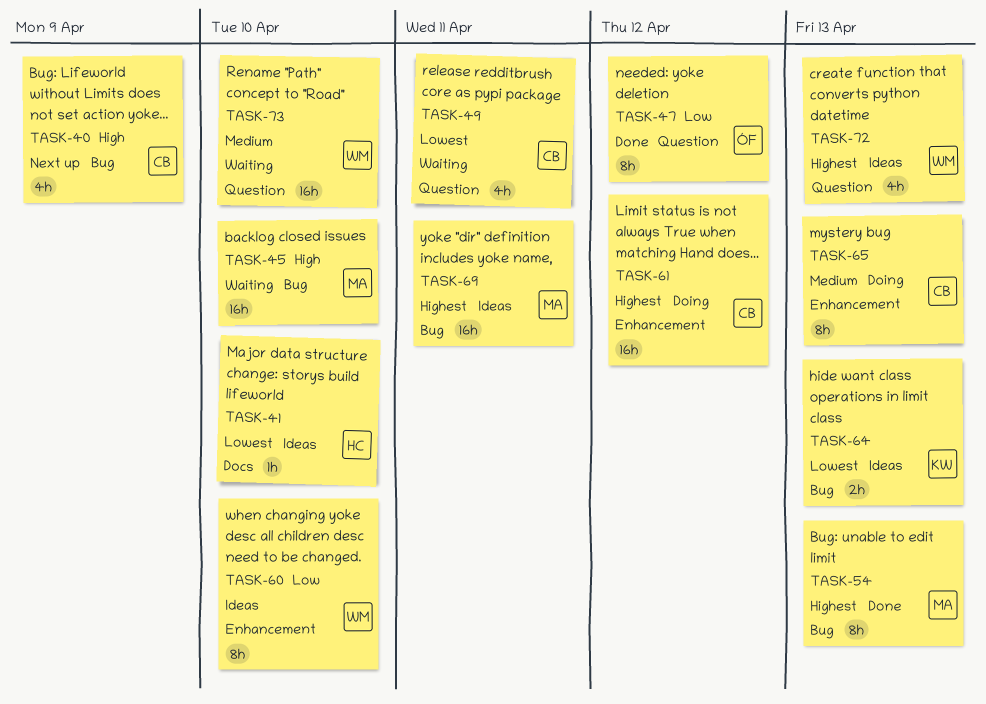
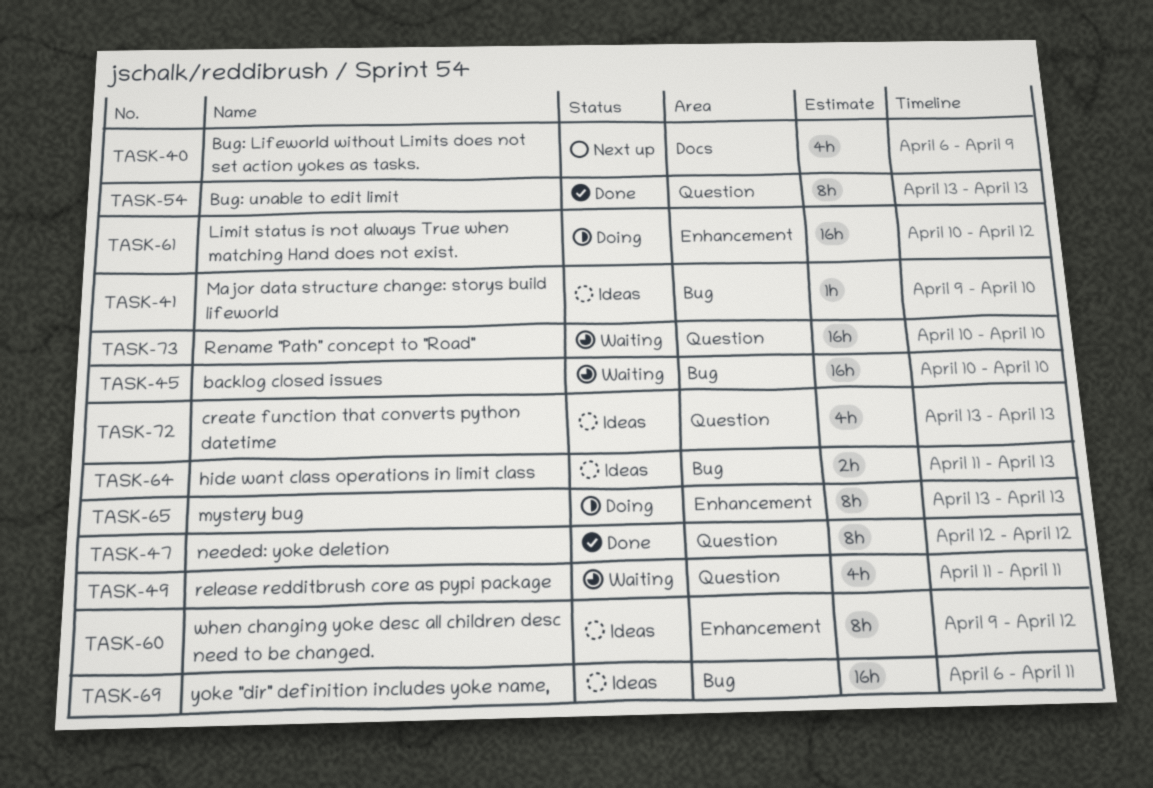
TASK-40, label: Bug -> Docs
TASK-41, label: Docs -> Bug
TASK-54, label: Bug -> Question
TASK-60, due: Apr 10 -> Apr 12

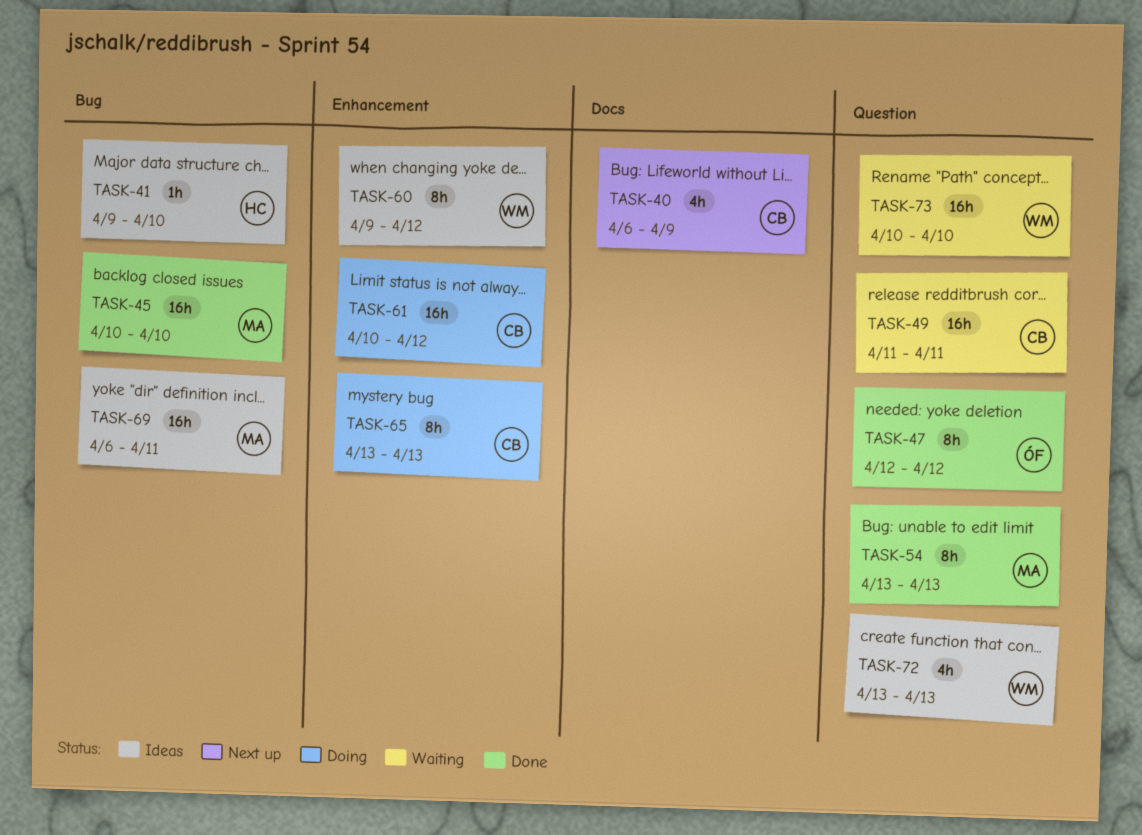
TASK-45, status: Waiting -> Done
TASK-49, estimate: 4h -> 16h
TASK-64: present -> none

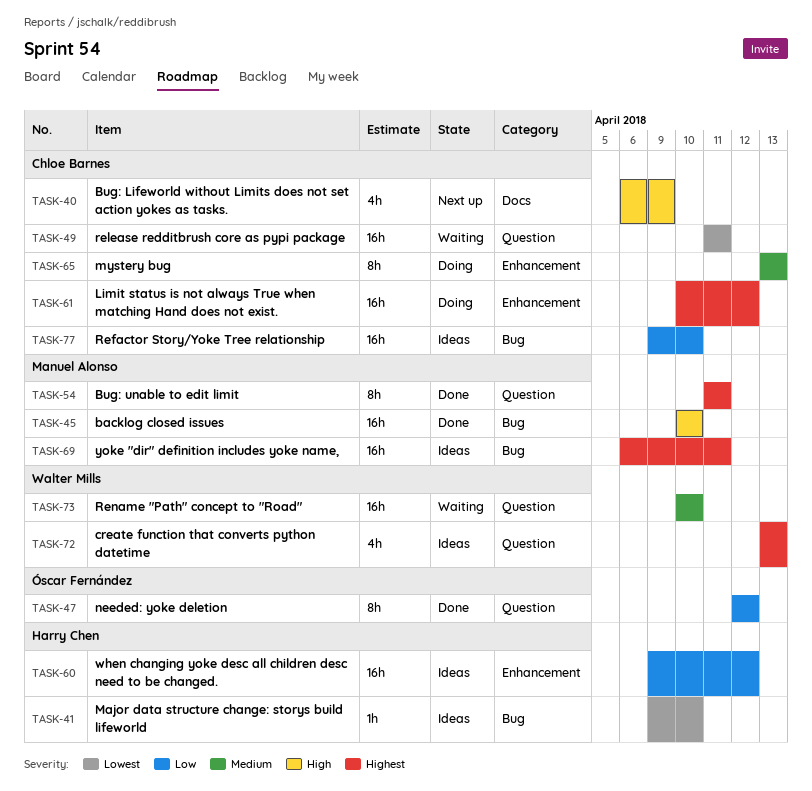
TASK-54, start: Apr 13 -> Apr 11
TASK-54, due: Apr 13 -> Apr 11
TASK-60, owner: Walter Mills -> Harry Chen
TASK-60, estimate: 8h -> 16h
TASK-77: none -> present

